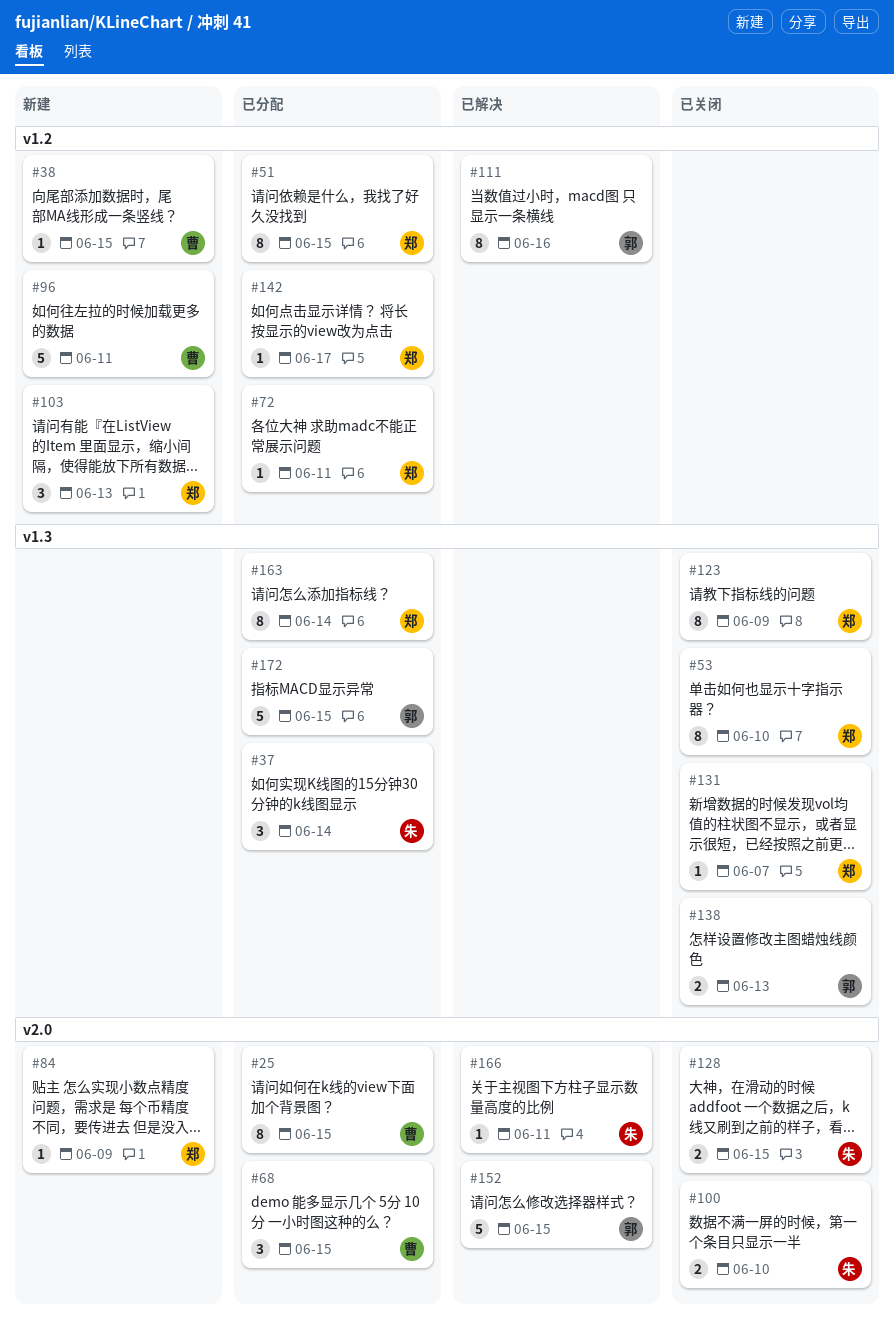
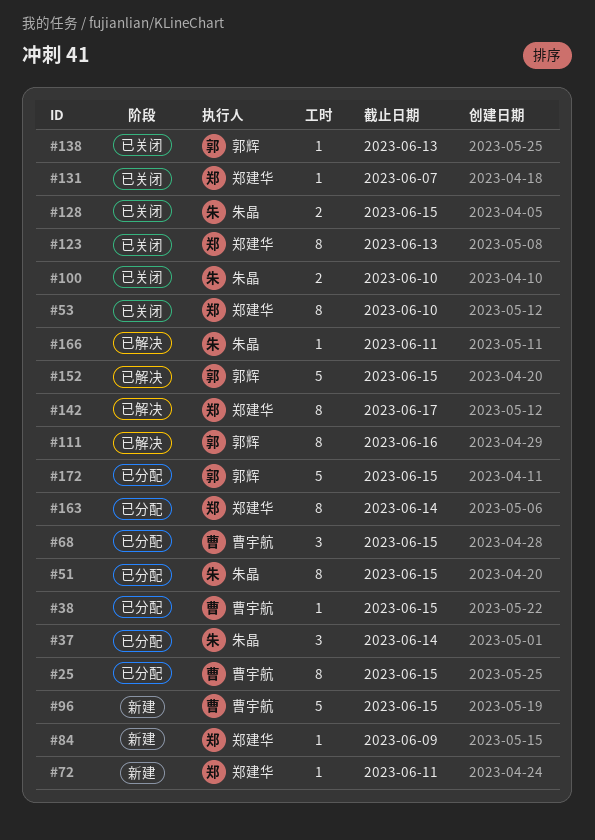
#38, status: 新建 -> 已分配
#51, owner: 郑建华 -> 朱晶
#72, status: 已分配 -> 新建
#96, due: Jun 11 -> Jun 15
#103: present -> none
#123, due: Jun 9 -> Jun 13
#138, estimate: 2 -> 1
#142, status: 已分配 -> 已解决
#142, estimate: 1 -> 8

